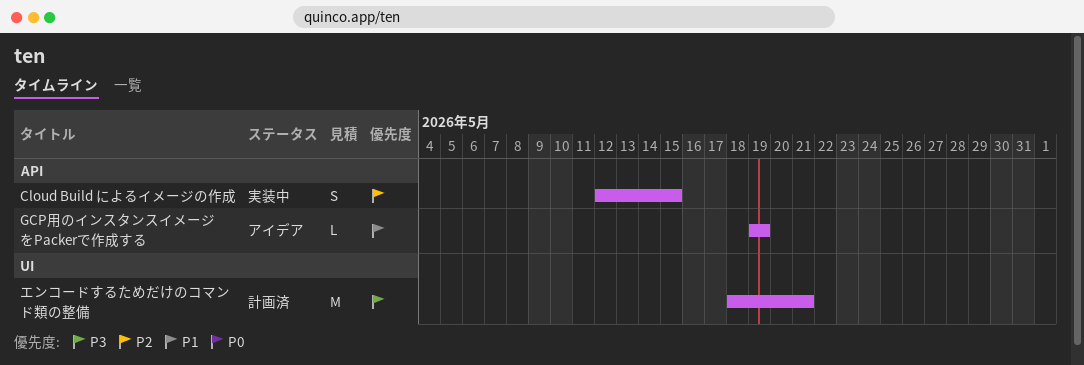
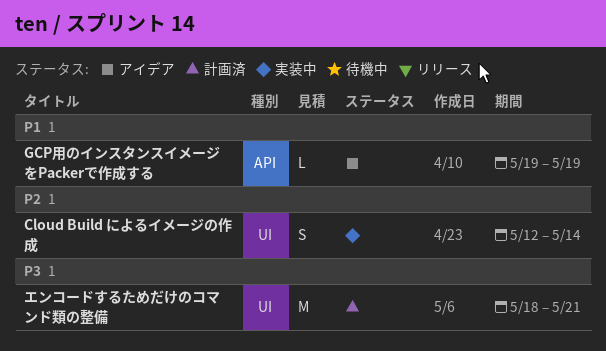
Cloud Build によるイメージの作成, label: API -> UI
Cloud Build によるイメージの作成, due: May 15 -> May 14

